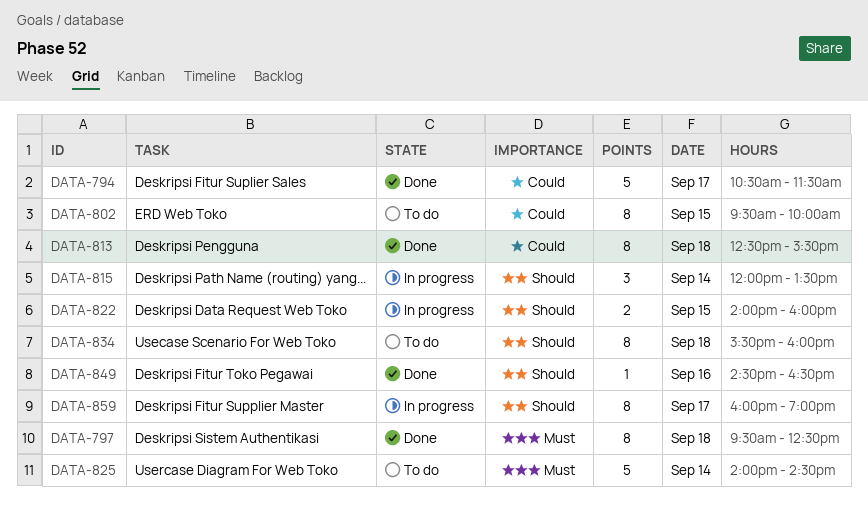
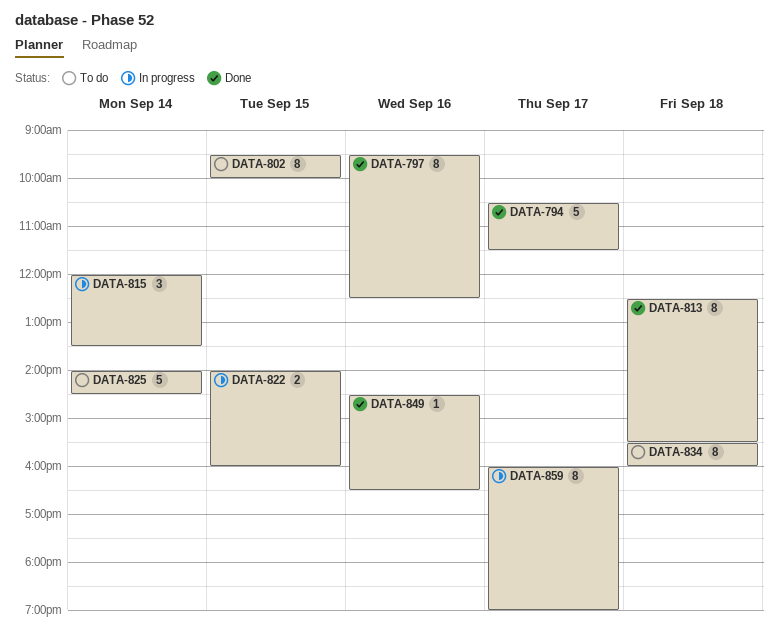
DATA-797, day: Sep 18 -> Sep 16

